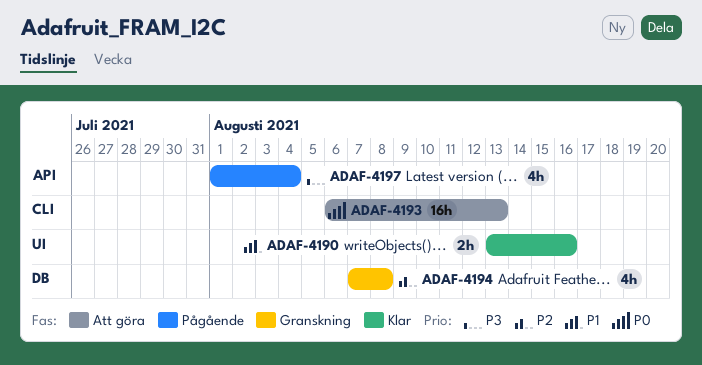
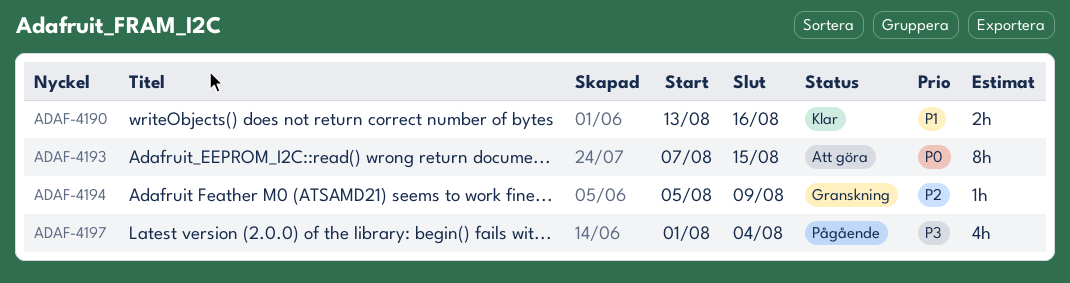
ADAF-4193, estimate: 16h -> 8h
ADAF-4193, start: Aug 6 -> Aug 7
ADAF-4193, due: Aug 13 -> Aug 15
ADAF-4194, estimate: 4h -> 1h
ADAF-4194, start: Aug 7 -> Aug 5
ADAF-4194, due: Aug 8 -> Aug 9

